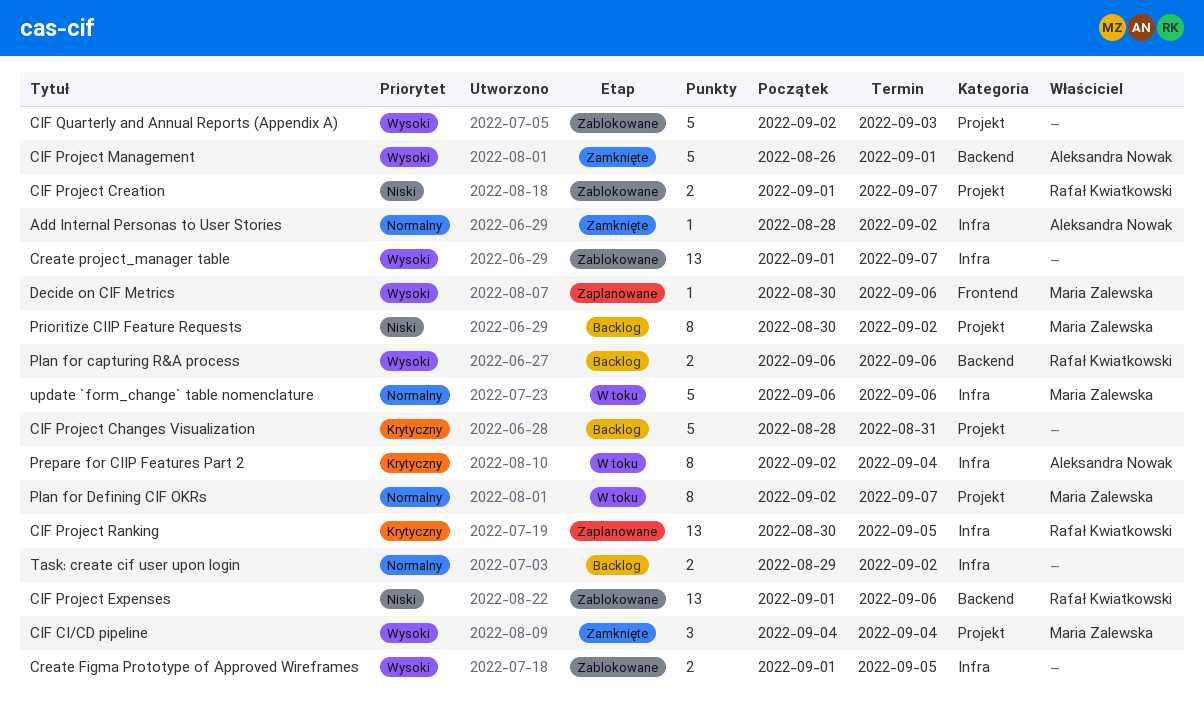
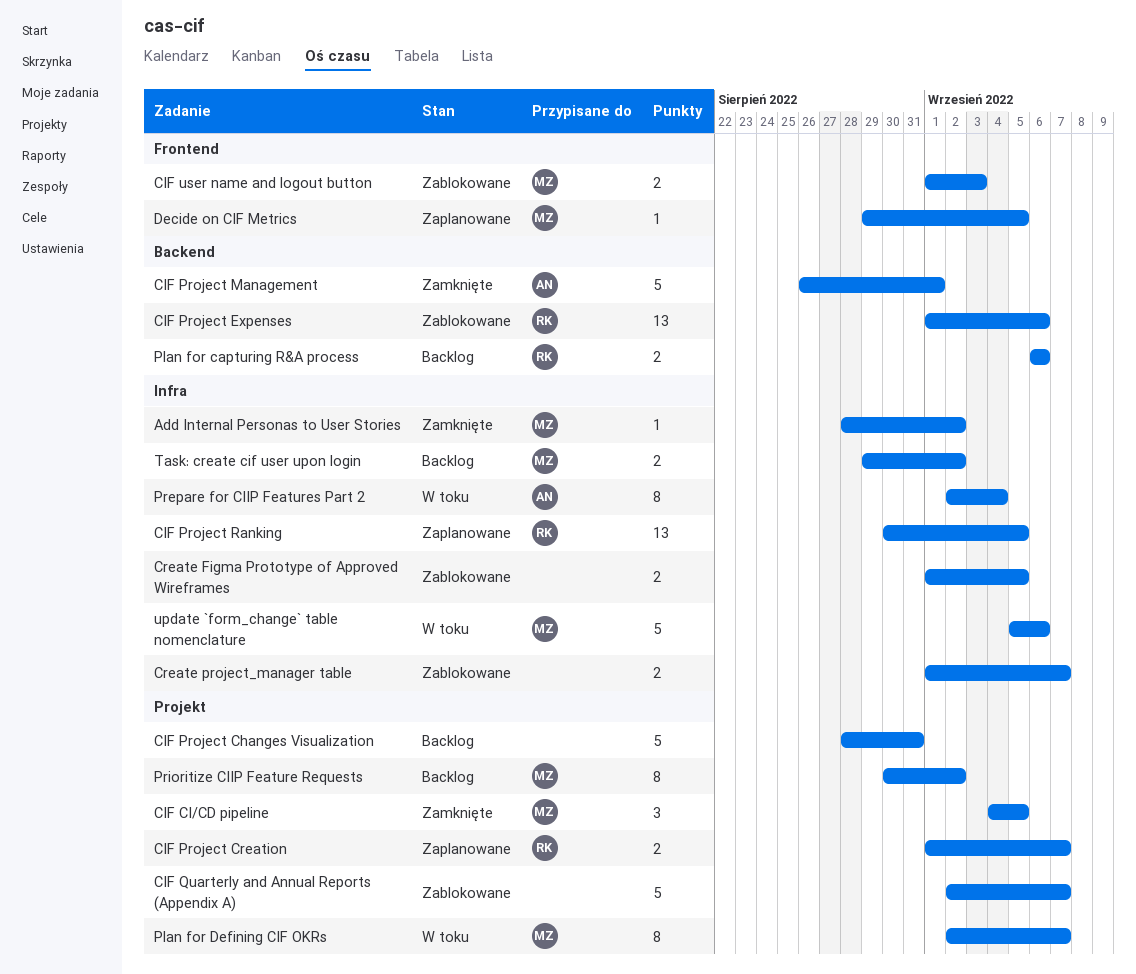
Add Internal Personas to User Stories, owner: Aleksandra Nowak -> Maria Zalewska
CIF CI/CD pipeline, due: Sep 4 -> Sep 5
CIF Project Creation, status: Zablokowane -> Zaplanowane
CIF Quarterly and Annual Reports (Appendix A), due: Sep 3 -> Sep 7
CIF user name and logout button: none -> present
Create project_manager table, estimate: 13 -> 2
Decide on CIF Metrics, start: Aug 30 -> Aug 29
Decide on CIF Metrics, due: Sep 6 -> Sep 5
Task: create cif user upon login, owner: none -> Maria Zalewska
update `form_change` table nomenclature, start: Sep 6 -> Sep 5

